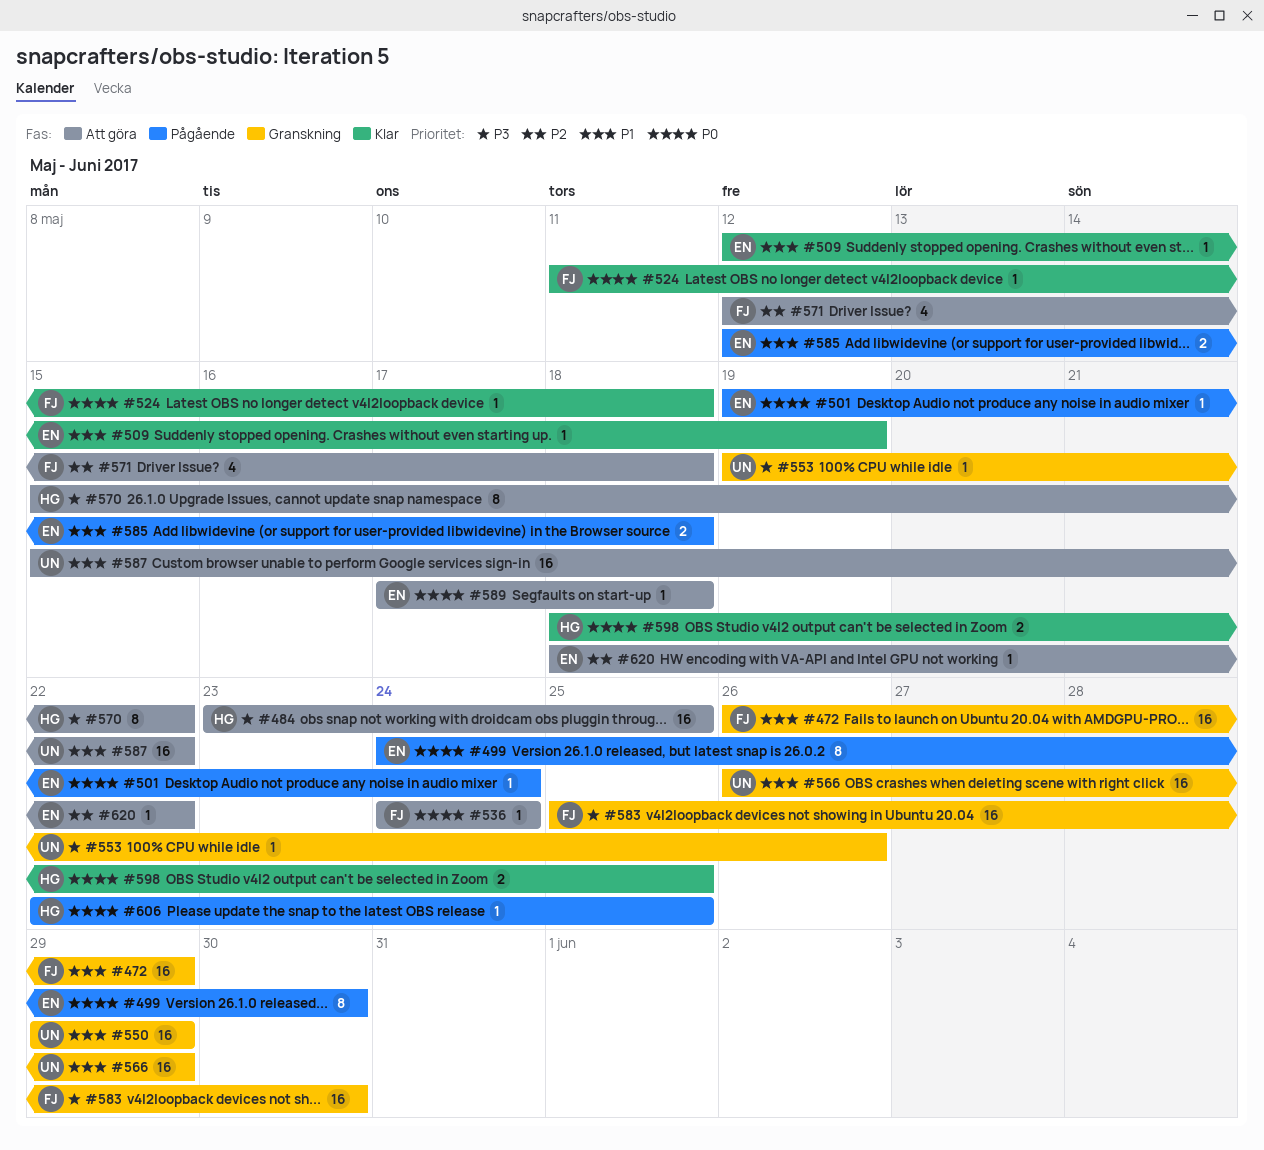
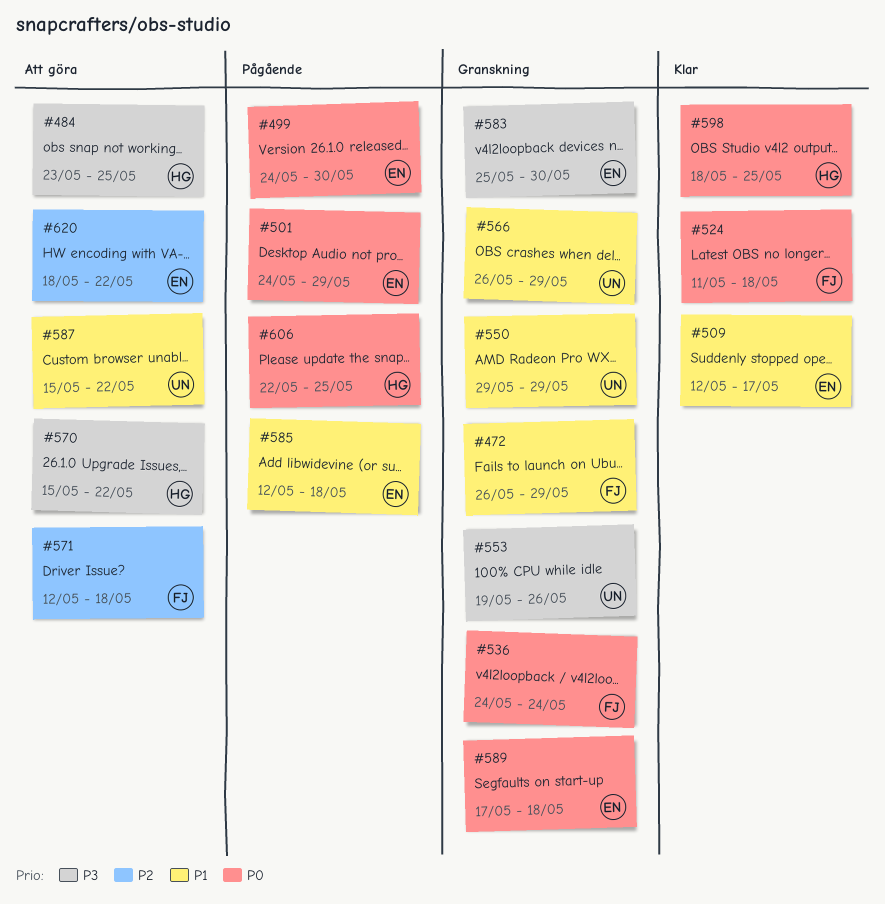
#501, start: May 19 -> May 24
#501, due: May 24 -> May 29
#509, due: May 19 -> May 17
#536, status: Att göra -> Granskning
#583, owner: FJ -> EN
#589, status: Att göra -> Granskning

